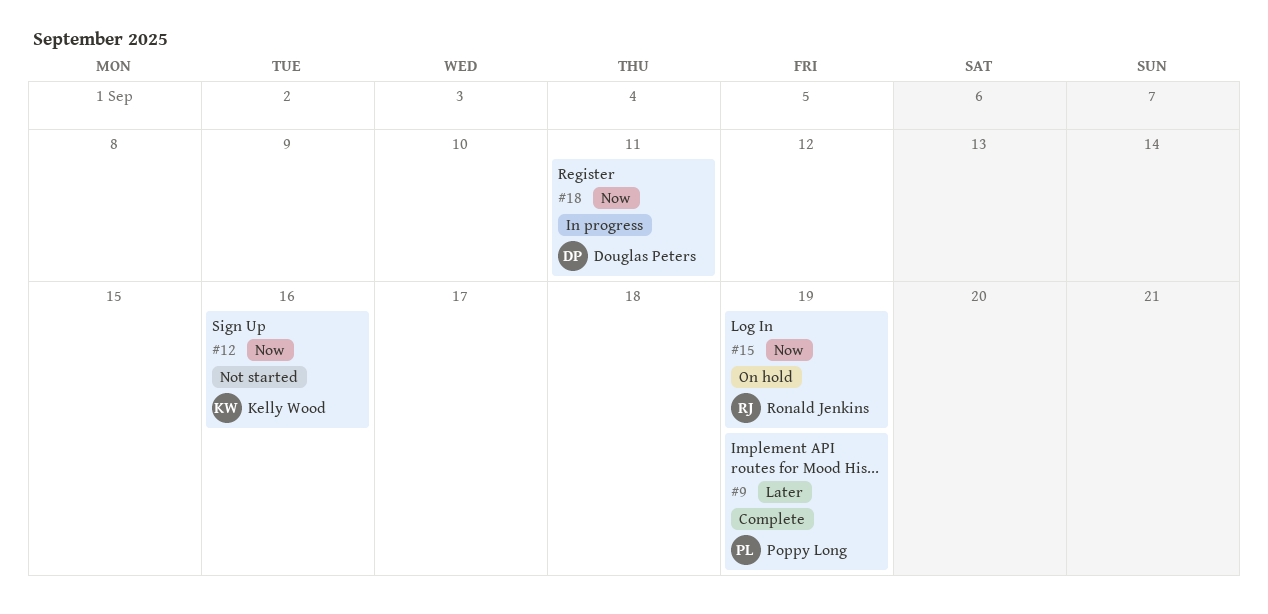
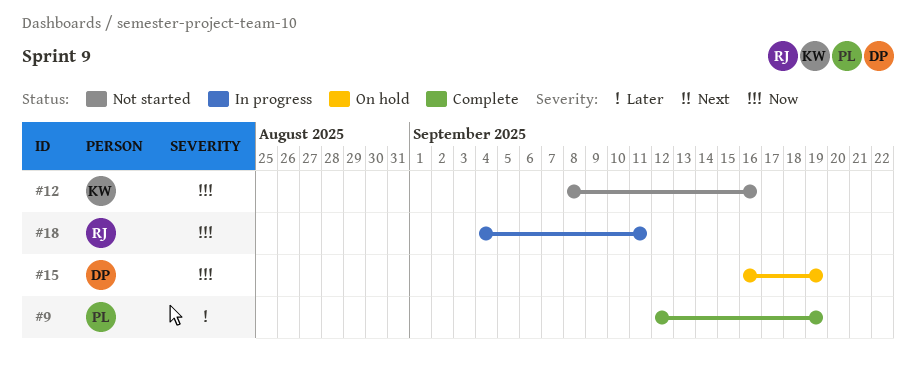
#15, owner: Ronald Jenkins -> Douglas Peters
#18, owner: Douglas Peters -> Ronald Jenkins

